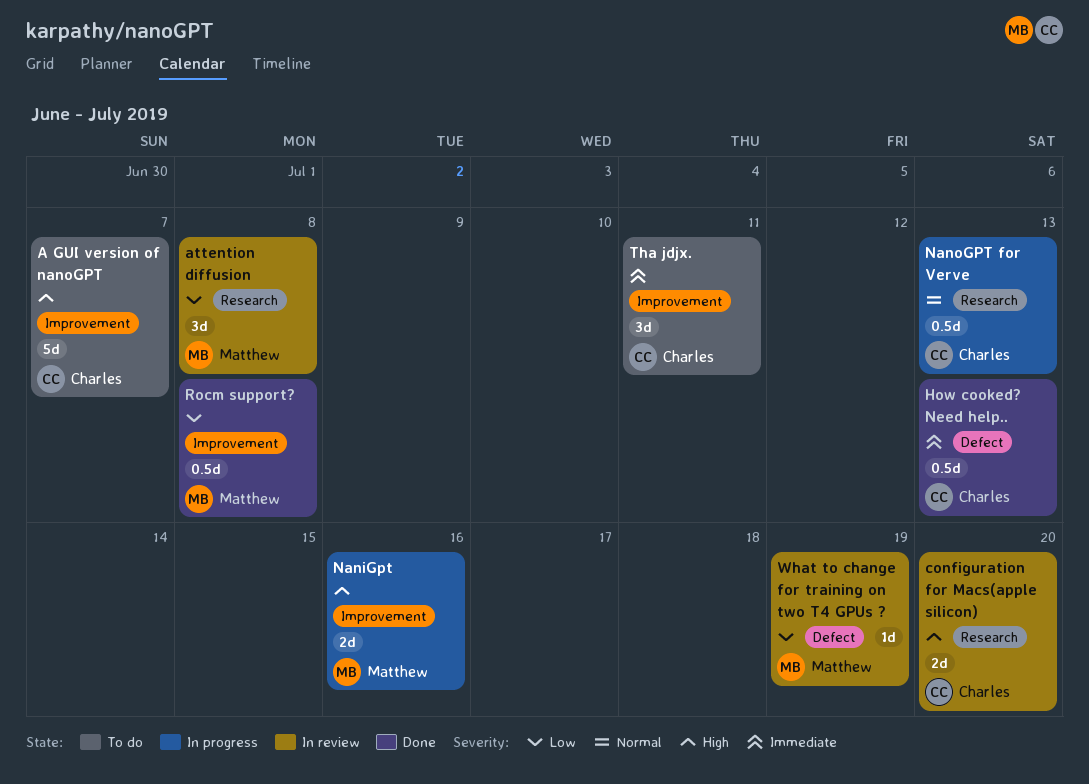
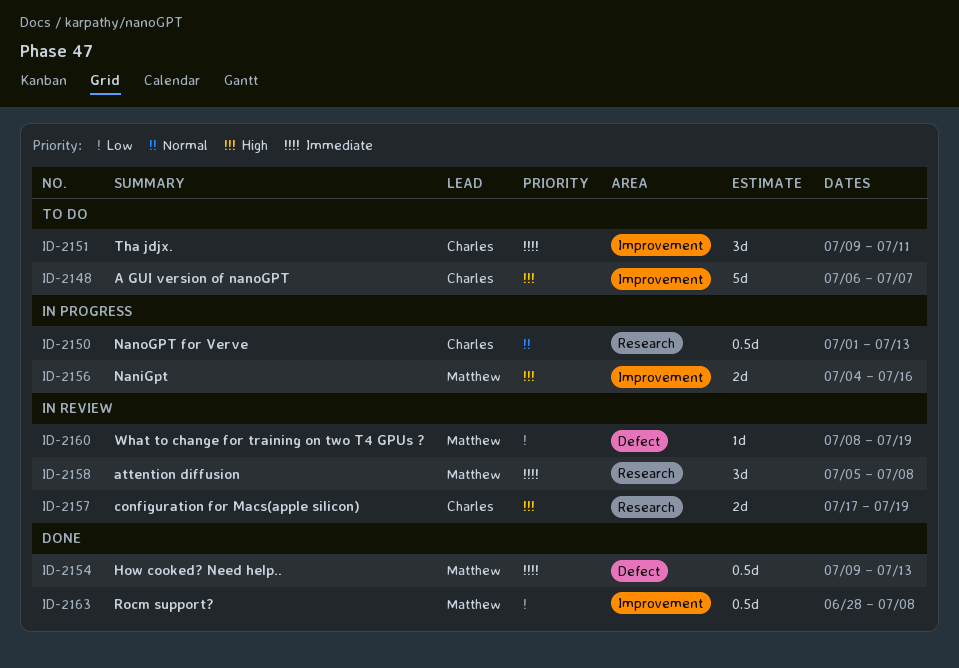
attention diffusion, priority: Low -> Immediate
configuration for Macs(apple silicon), due: Jul 20 -> Jul 19
How cooked? Need help.., owner: Charles -> Matthew

